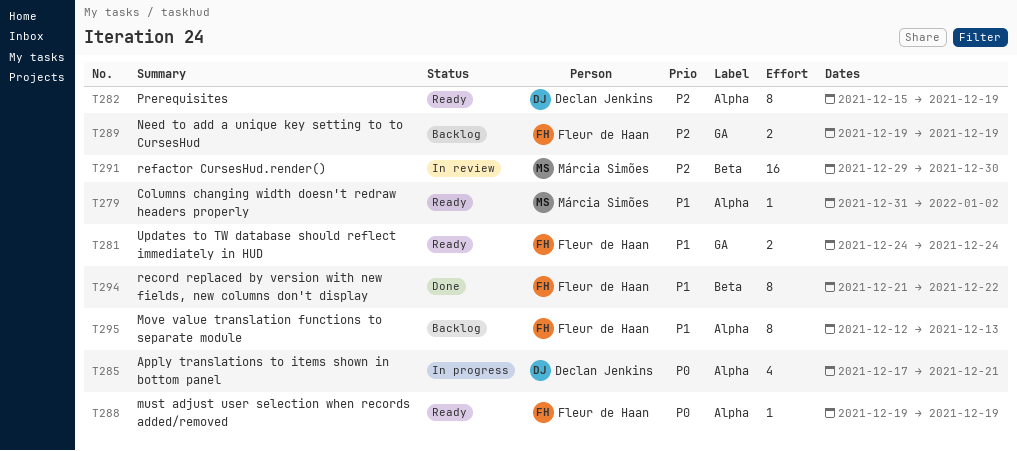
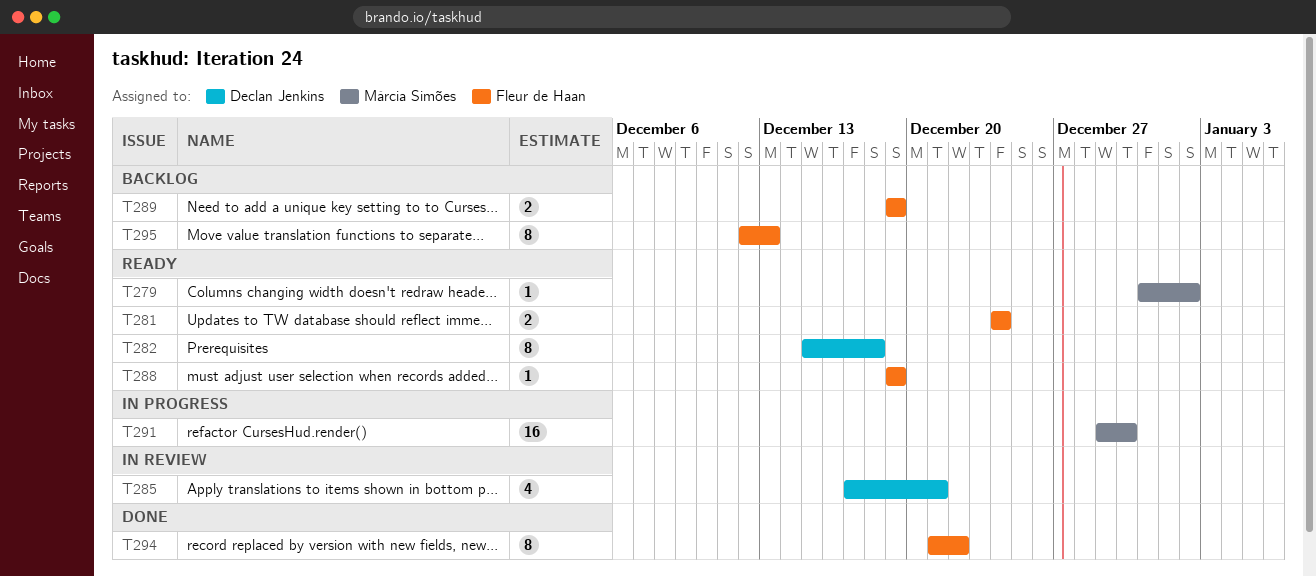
T282, due: Dec 19 -> Dec 18
T285, status: In progress -> In review
T291, status: In review -> In progress

